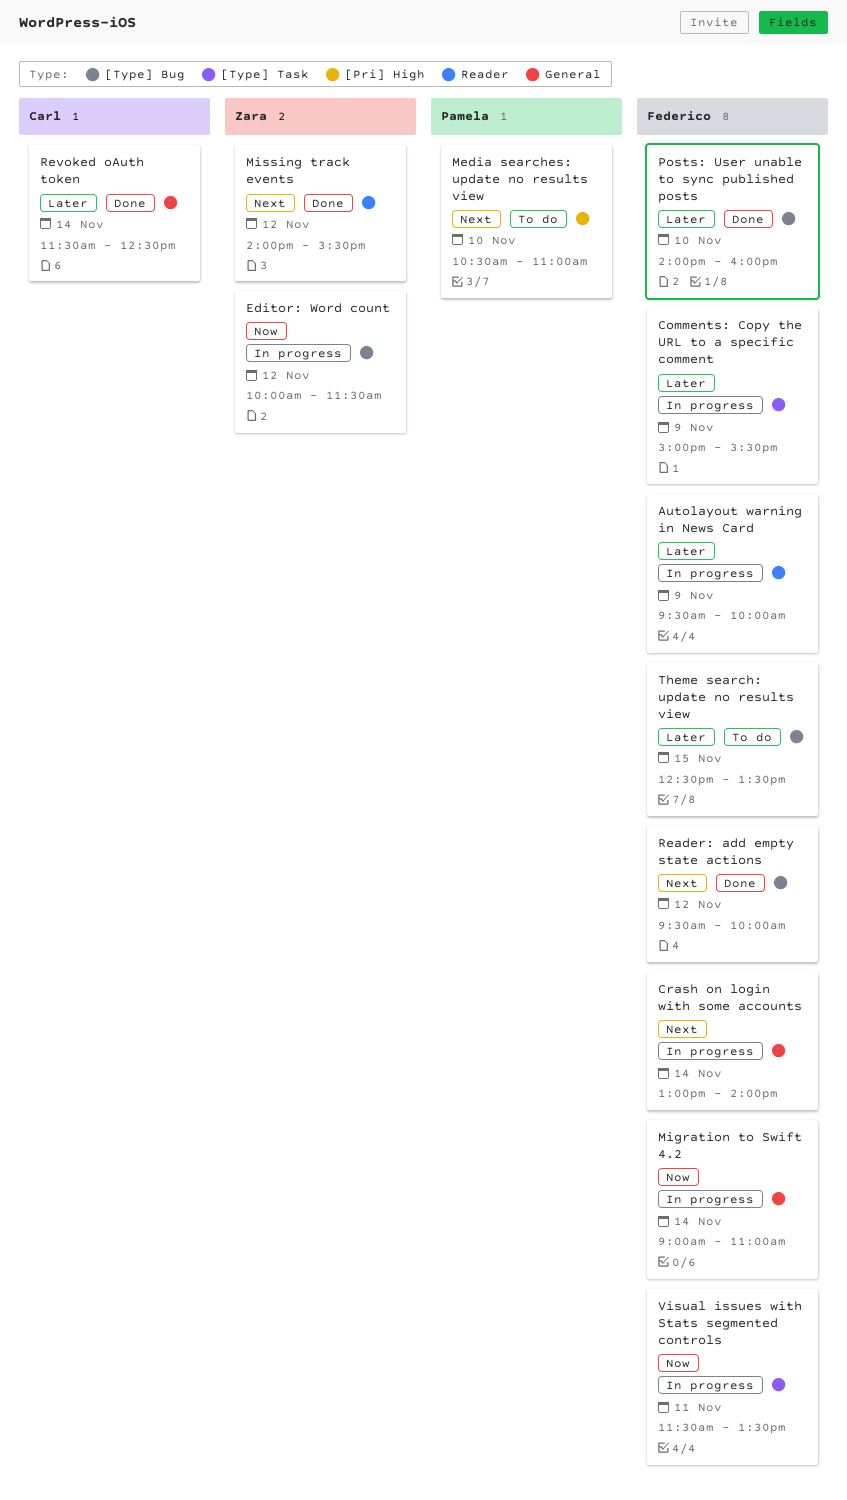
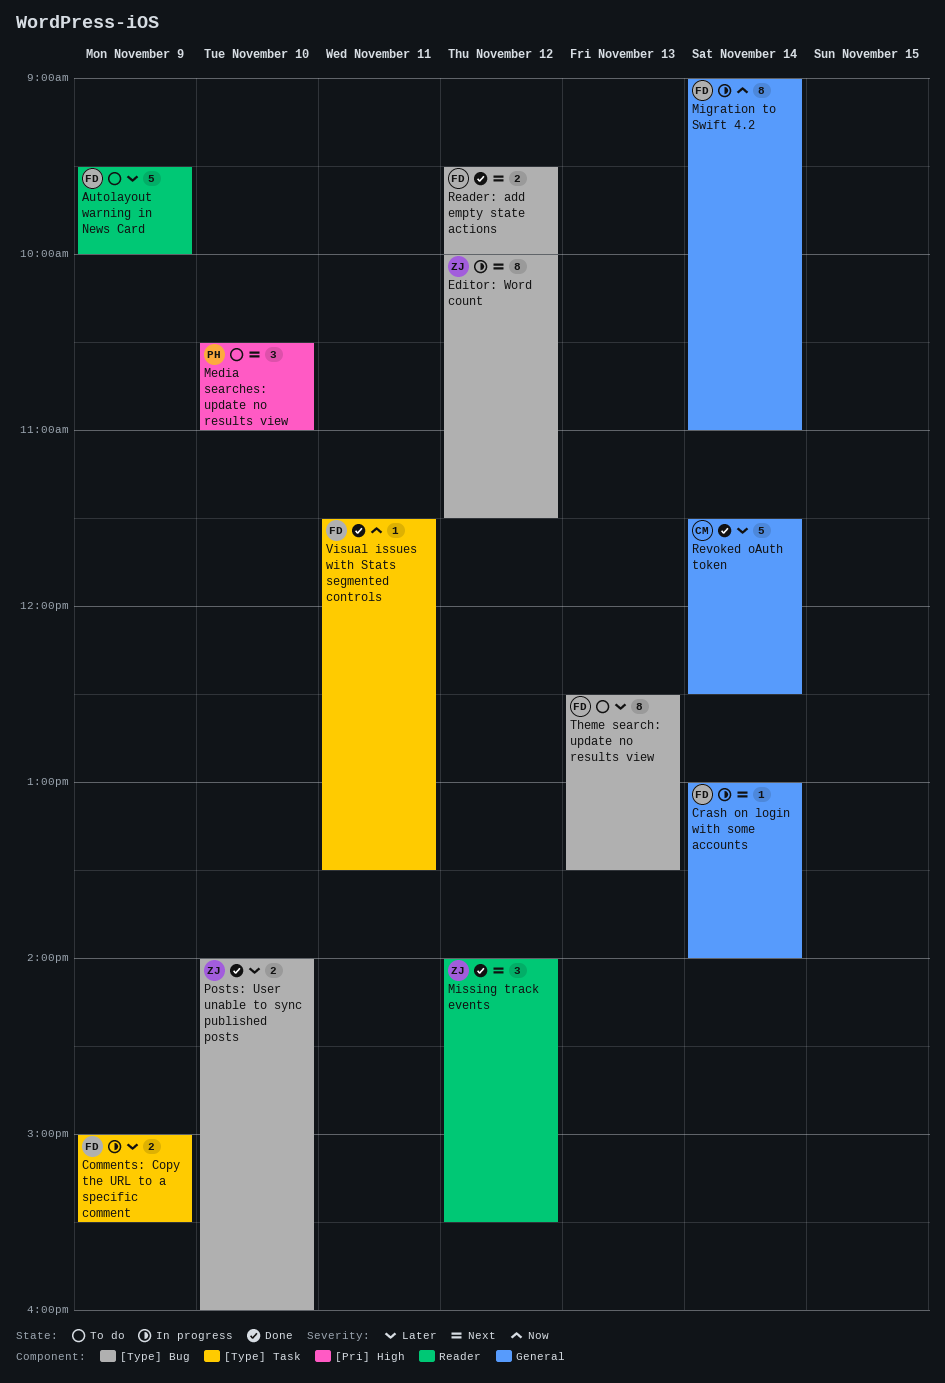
Autolayout warning in News Card, status: In progress -> To do
Editor: Word count, priority: Now -> Next
Posts: User unable to sync published posts, owner: Federico -> Zara
Theme search: update no results view, day: Nov 15 -> Nov 13
Visual issues with Stats segmented controls, status: In progress -> Done

